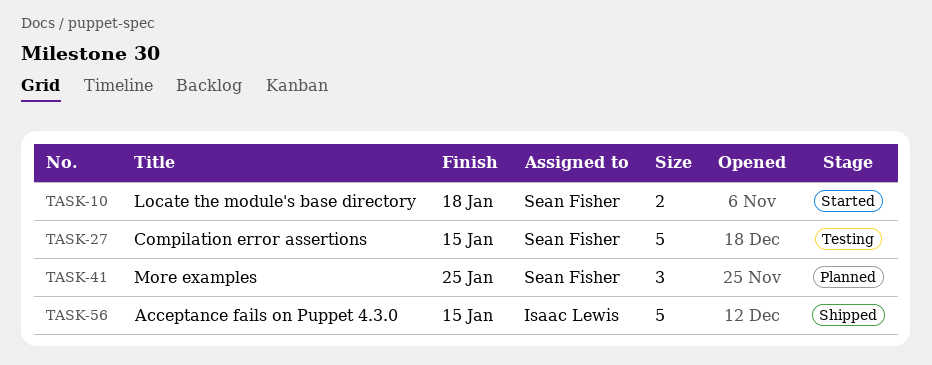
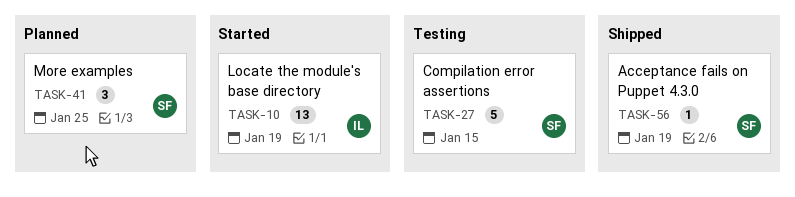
TASK-10, owner: Sean Fisher -> Isaac Lewis
TASK-10, estimate: 2 -> 13
TASK-10, due: Jan 18 -> Jan 19
TASK-56, owner: Isaac Lewis -> Sean Fisher
TASK-56, estimate: 5 -> 1
TASK-56, due: Jan 15 -> Jan 19

